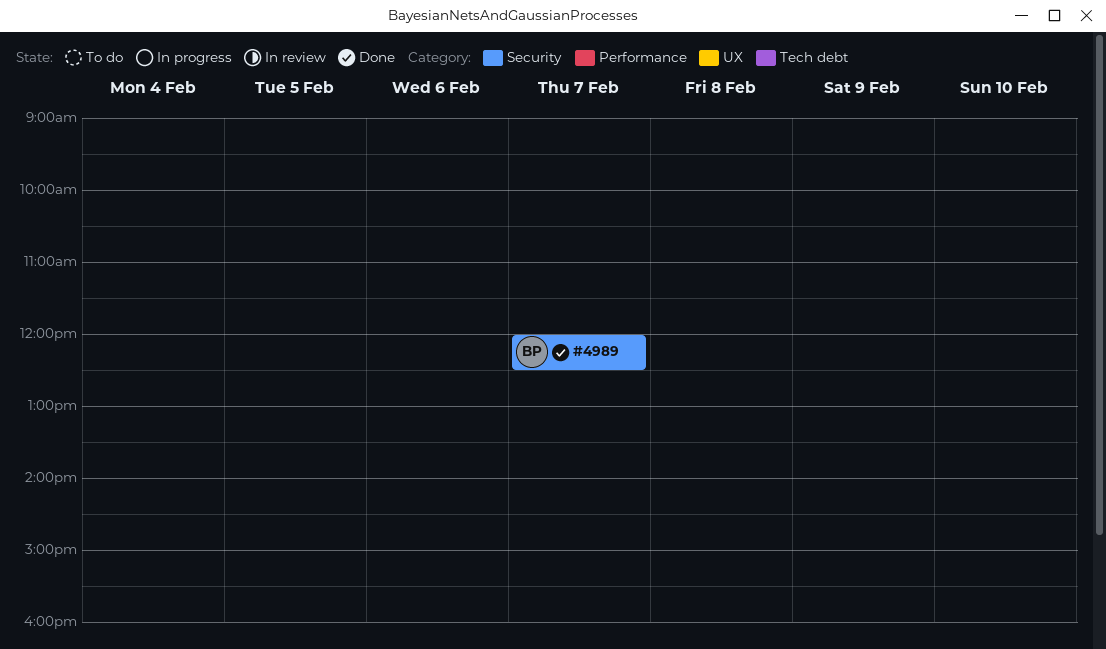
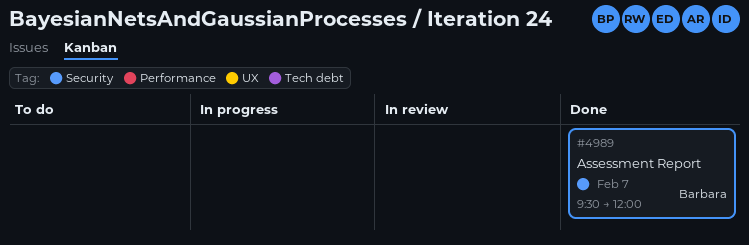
#4989, begins: 12:00 -> 09:30
#4989, ends: 12:30 -> 12:00

